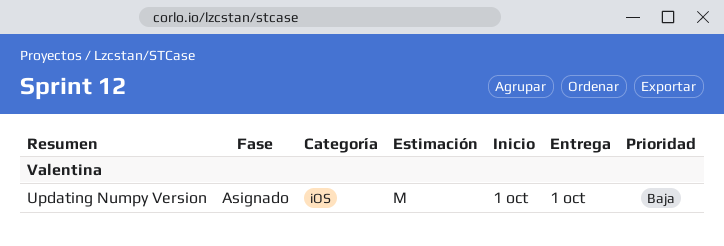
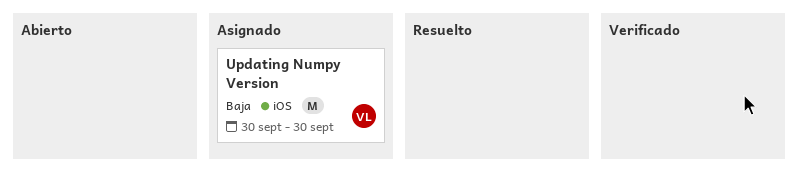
Updating Numpy Version, start: Oct 1 -> Sep 30
Updating Numpy Version, due: Oct 1 -> Sep 30

